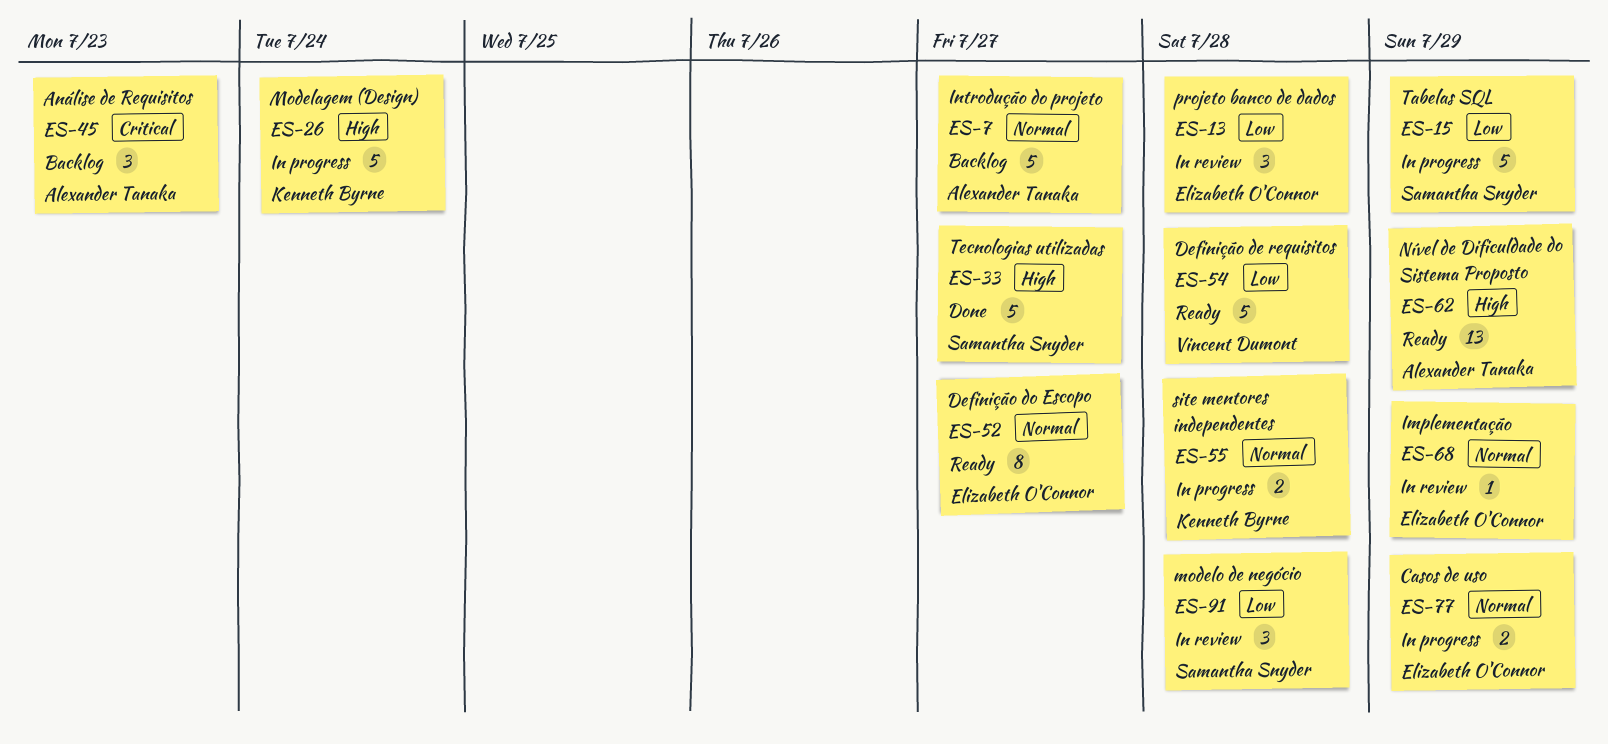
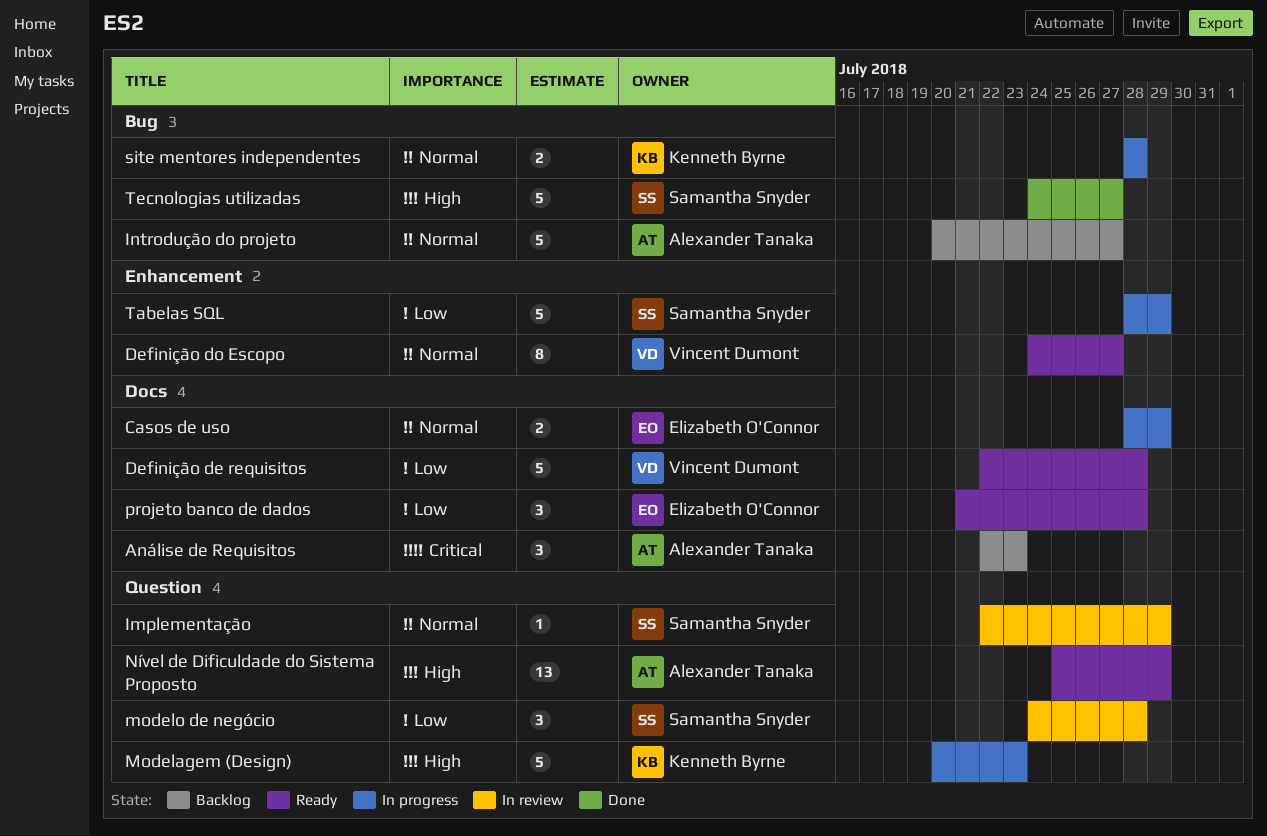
Definição do Escopo, owner: Elizabeth O'Connor -> Vincent Dumont
Implementação, owner: Elizabeth O'Connor -> Samantha Snyder
Modelagem (Design), due: Jul 24 -> Jul 23
projeto banco de dados, status: In review -> Ready

